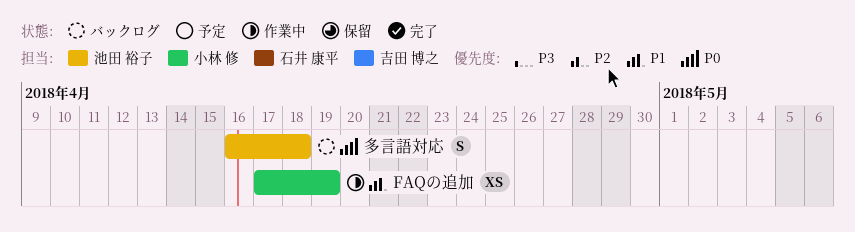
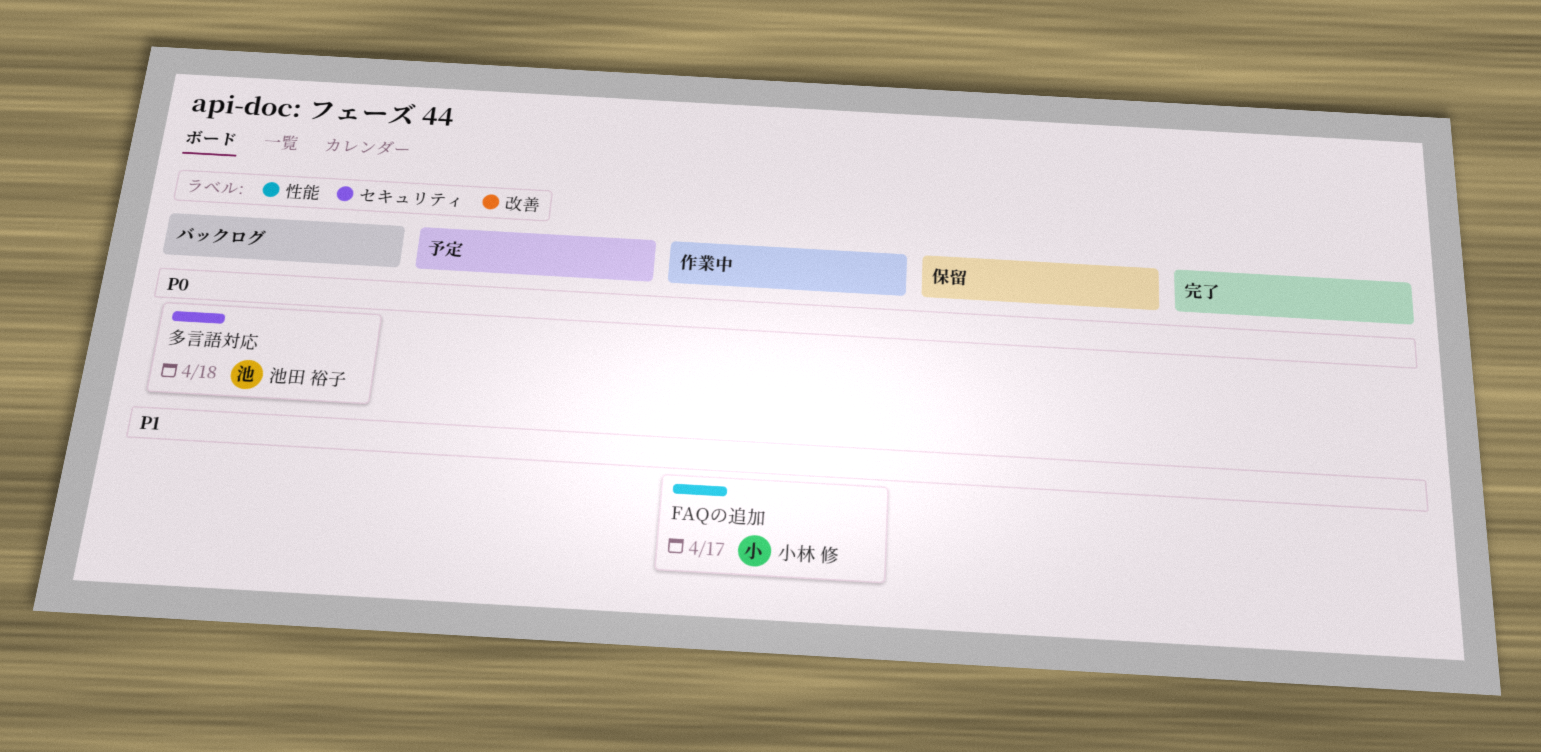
FAQの追加, due: Apr 19 -> Apr 17

